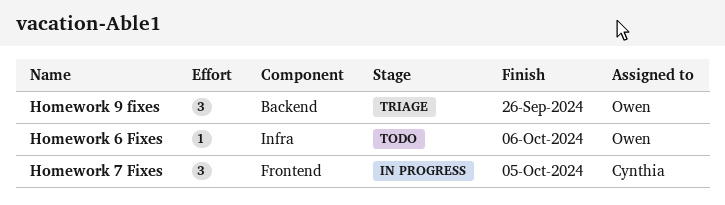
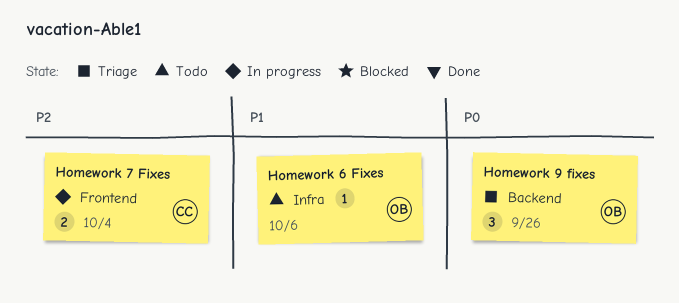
Homework 7 Fixes, estimate: 3 -> 2
Homework 7 Fixes, due: Oct 5 -> Oct 4

